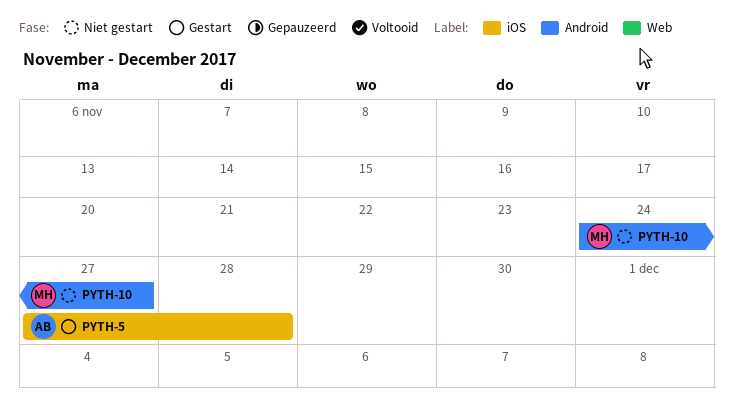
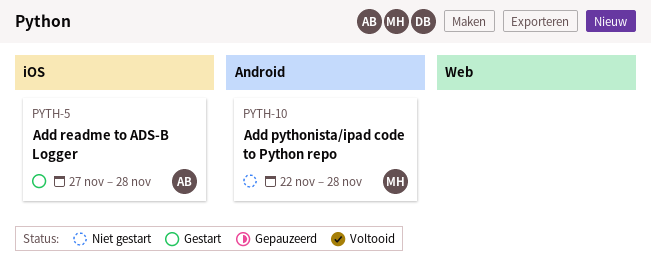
PYTH-10, start: Nov 24 -> Nov 22
PYTH-10, due: Nov 27 -> Nov 28

